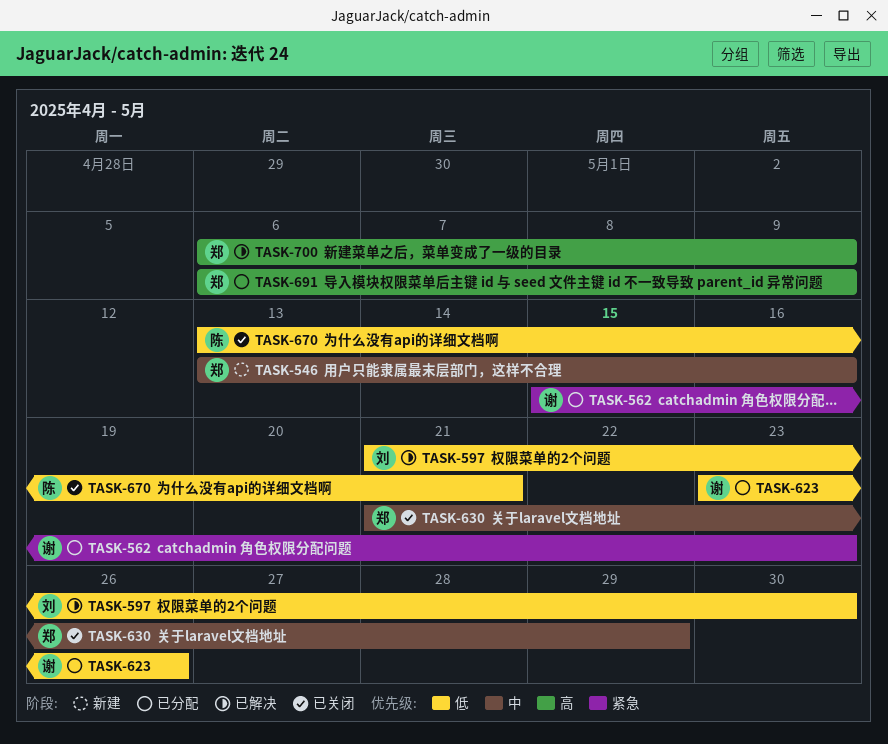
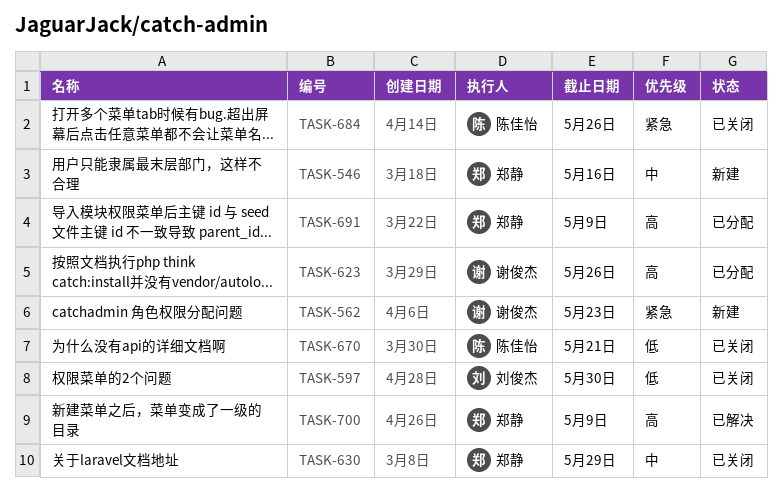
TASK-562, status: 已分配 -> 新建
TASK-597, status: 已解决 -> 已关闭
TASK-623, priority: 低 -> 高
TASK-684: none -> present

